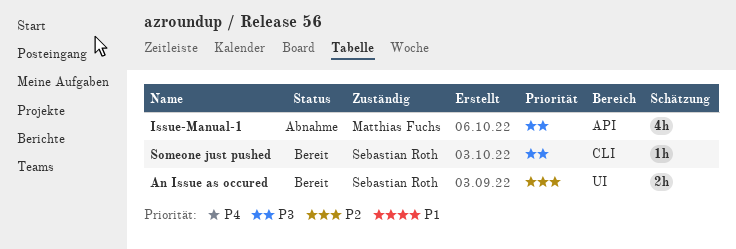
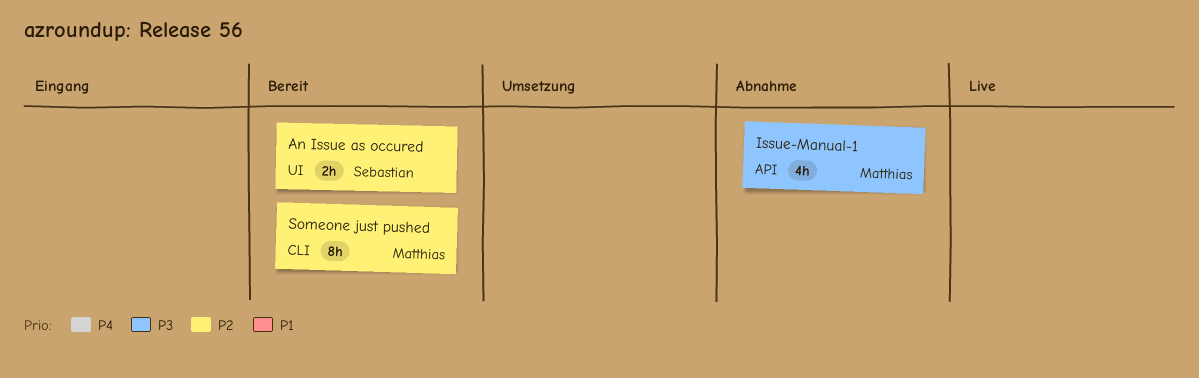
Someone just pushed, owner: Sebastian Roth -> Matthias Fuchs
Someone just pushed, priority: P3 -> P2
Someone just pushed, estimate: 1h -> 8h

